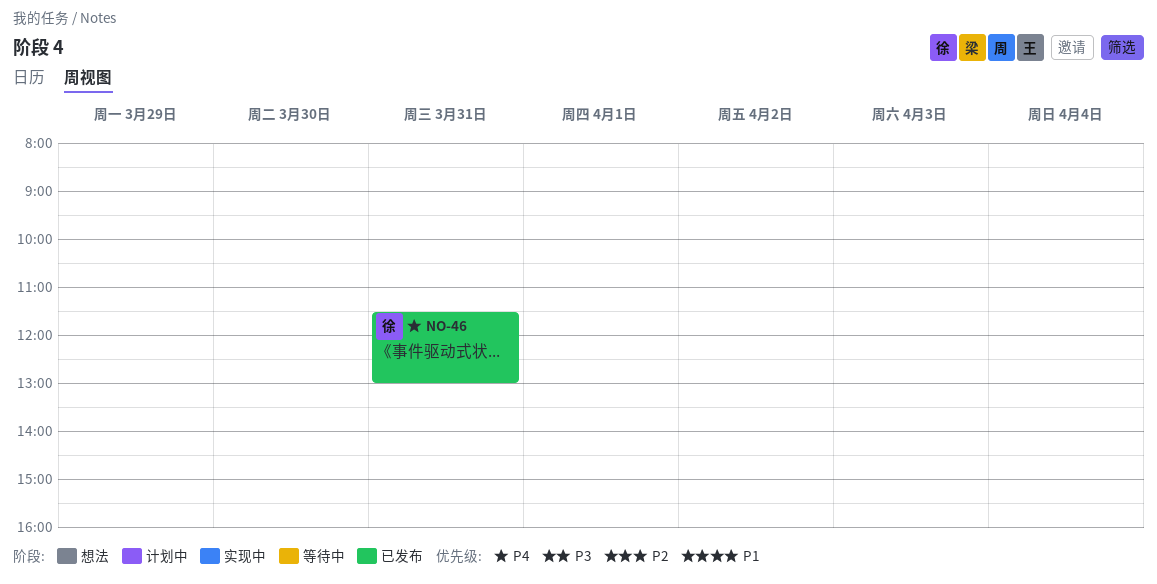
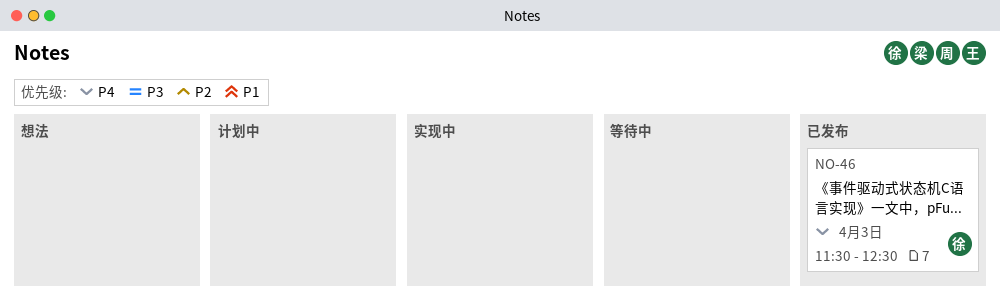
NO-46, day: Mar 31 -> Apr 3
NO-46, ends: 13:00 -> 12:30

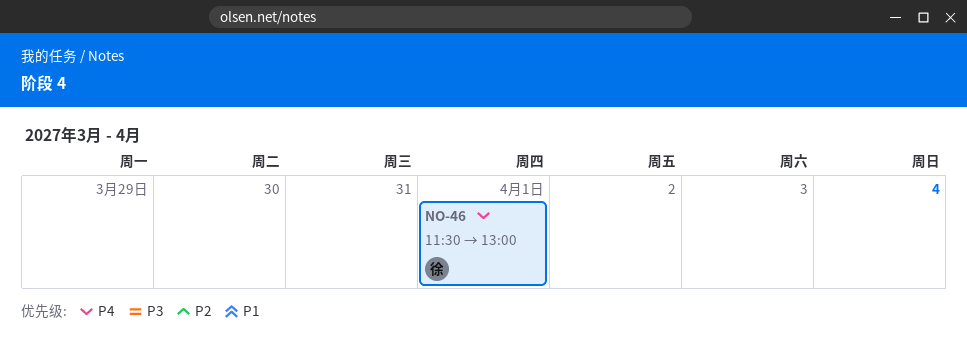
NO-46, day: Apr 3 -> Apr 1
NO-46, ends: 12:30 -> 13:00

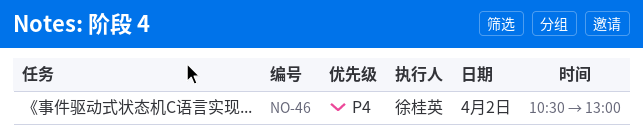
NO-46, day: Apr 1 -> Apr 2
NO-46, begins: 11:30 -> 10:30

